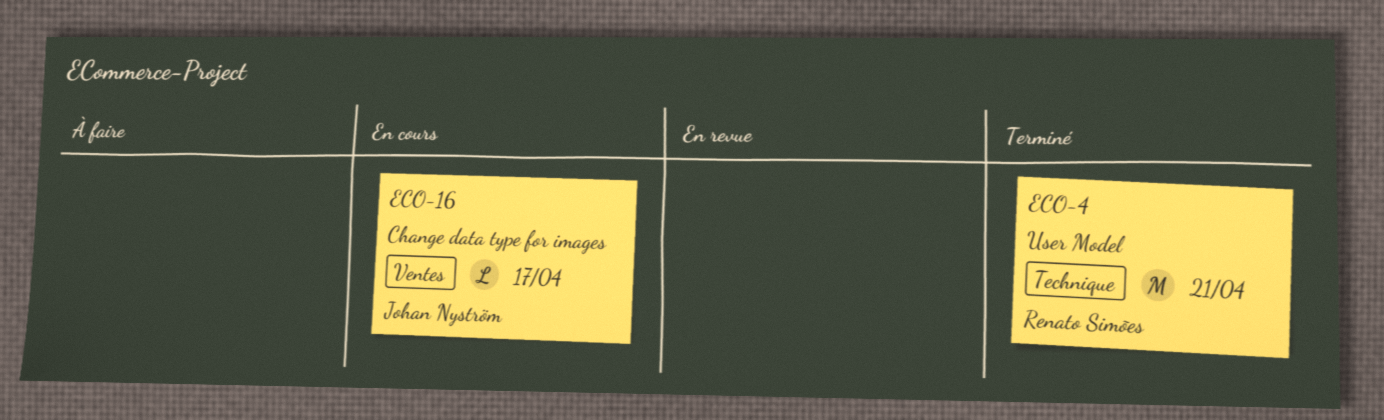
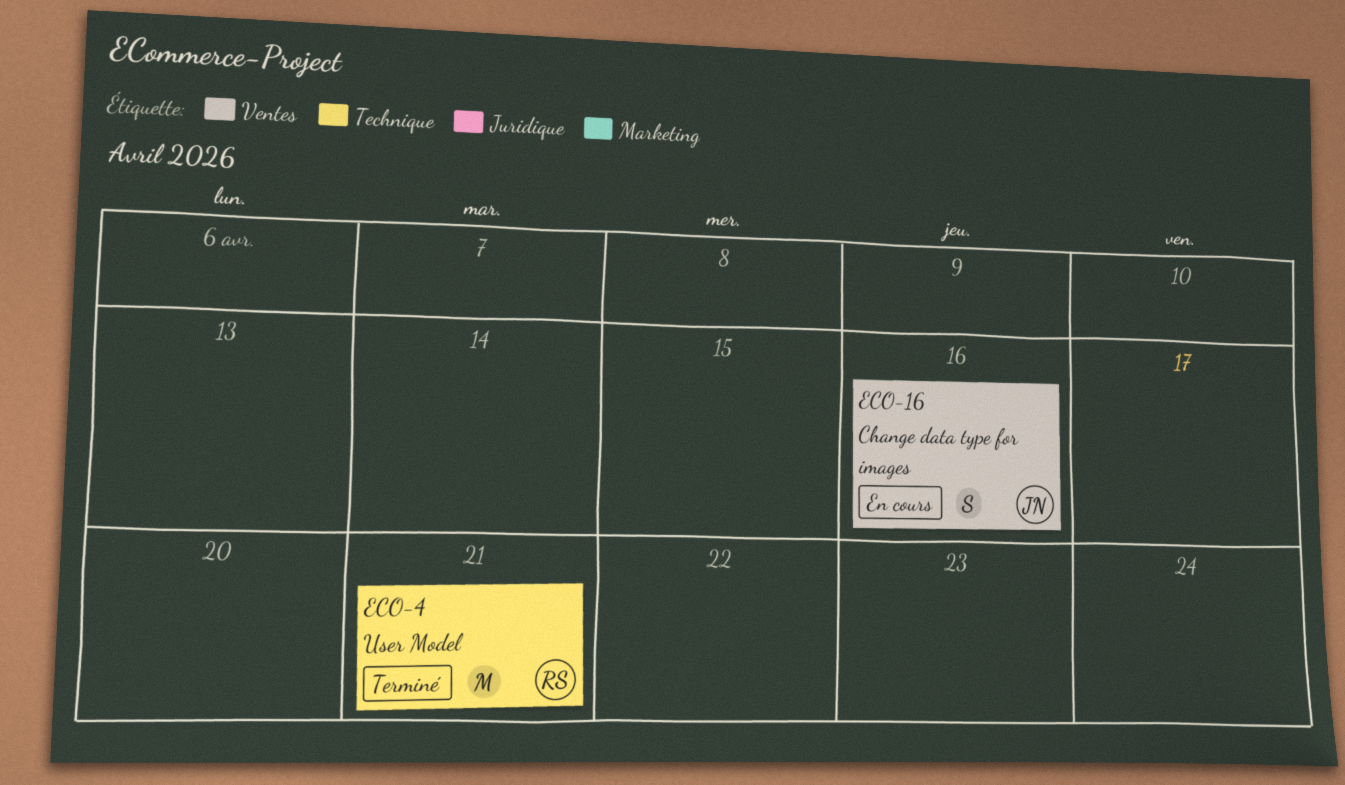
ECO-16, estimate: L -> S
ECO-16, due: Apr 17 -> Apr 16

